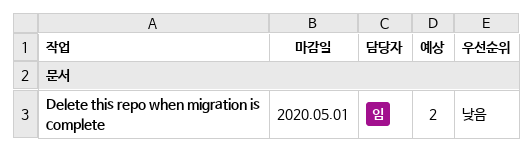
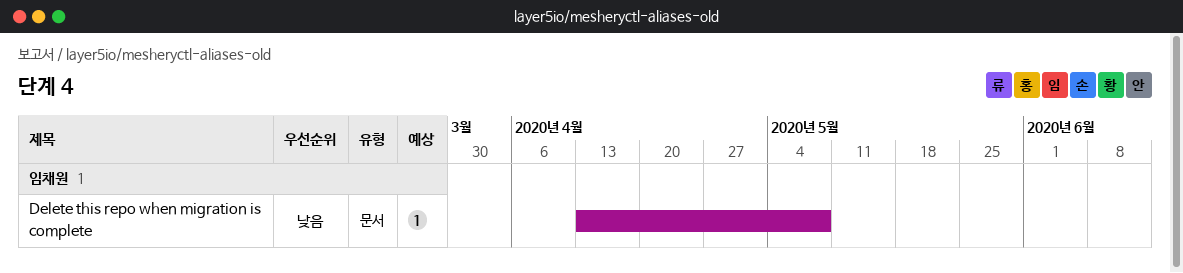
Delete this repo when migration is complete, estimate: 2 -> 1
Delete this repo when migration is complete, due: May 1 -> May 8

